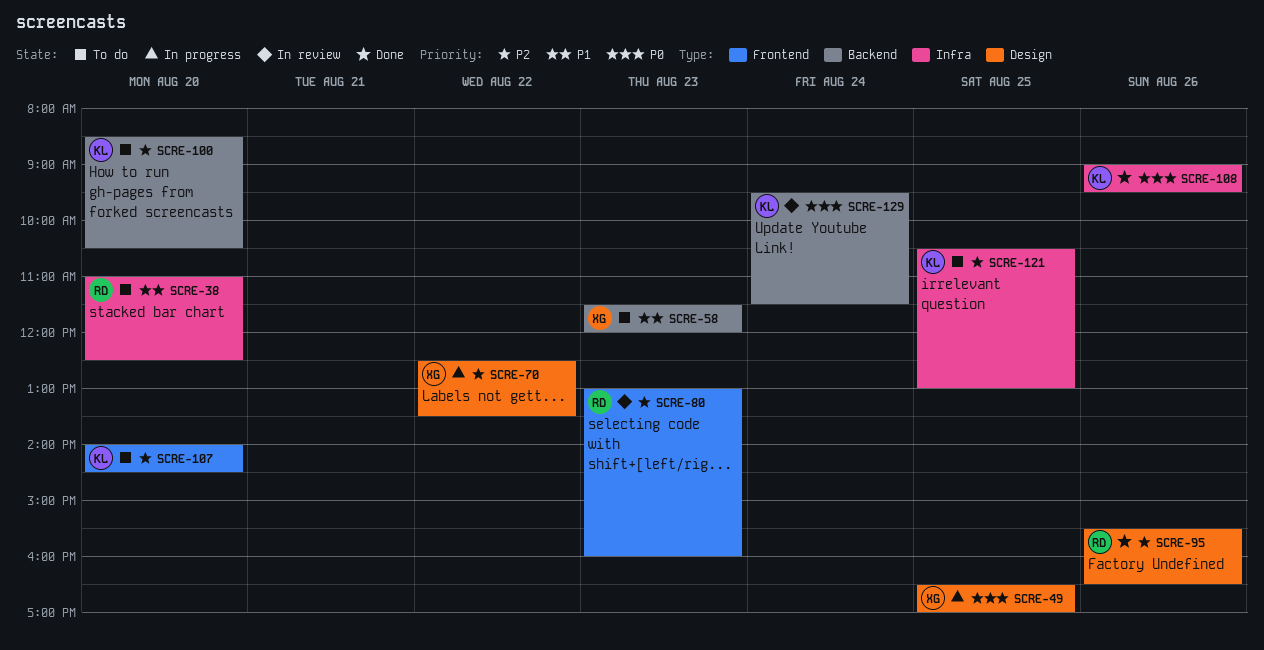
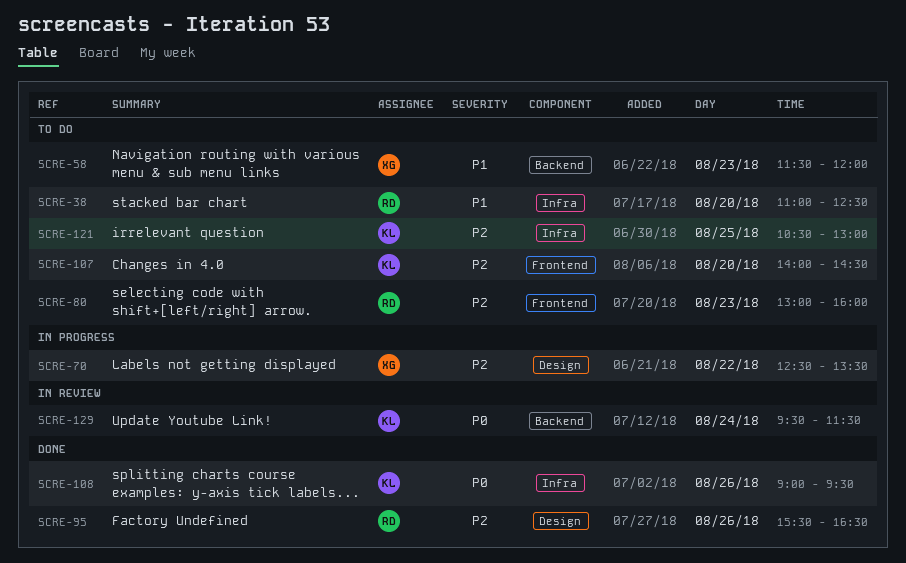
SCRE-49: present -> none
SCRE-80, status: In review -> To do
SCRE-100: present -> none

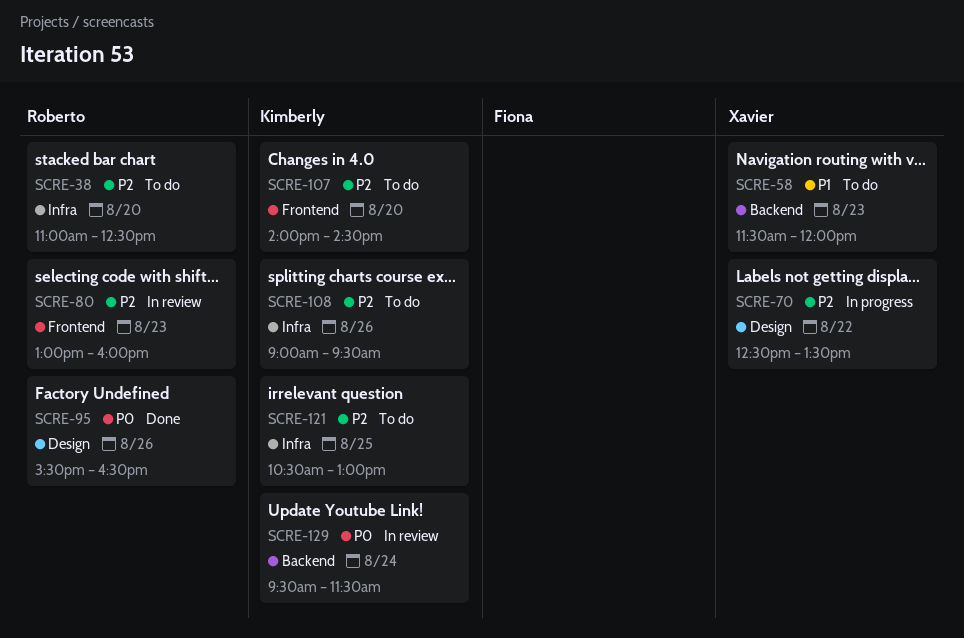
SCRE-38, priority: P1 -> P2
SCRE-80, status: To do -> In review
SCRE-95, priority: P2 -> P0
SCRE-108, status: Done -> To do
SCRE-108, priority: P0 -> P2

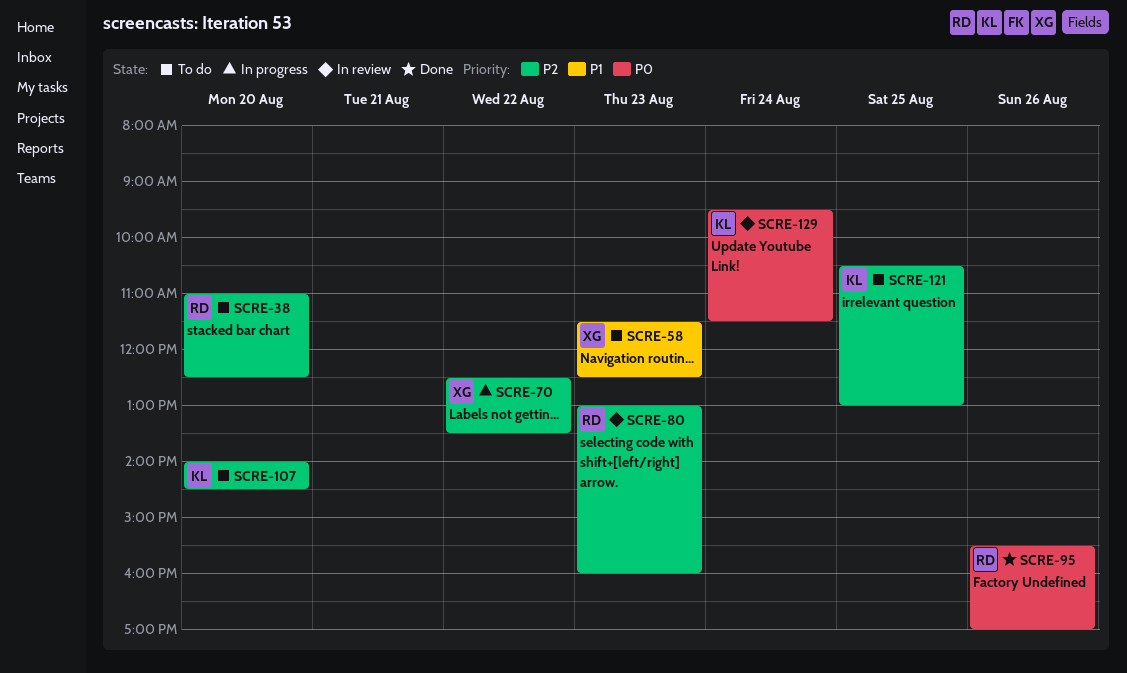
SCRE-58, ends: 12:00 -> 12:30
SCRE-95, ends: 16:30 -> 17:00
SCRE-108: present -> none

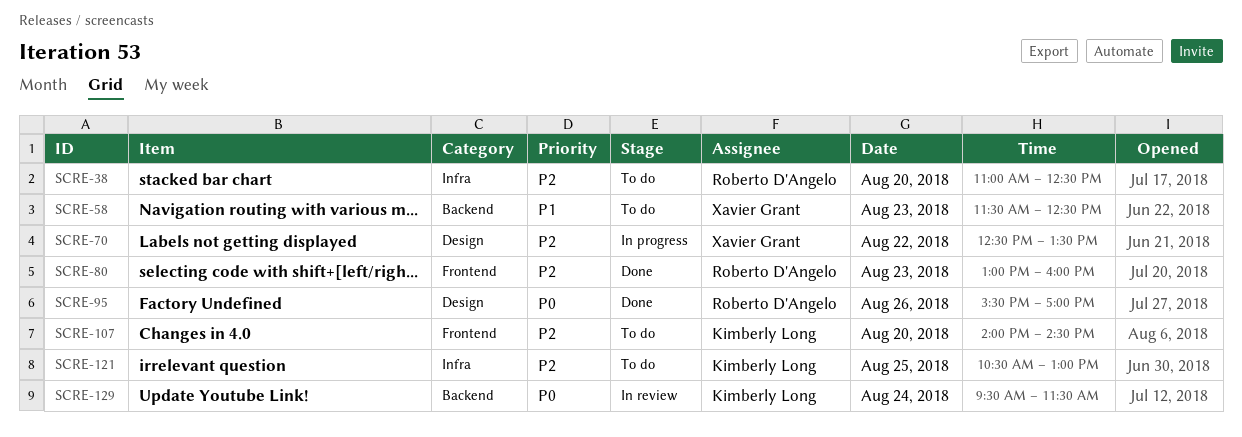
SCRE-80, status: In review -> Done

